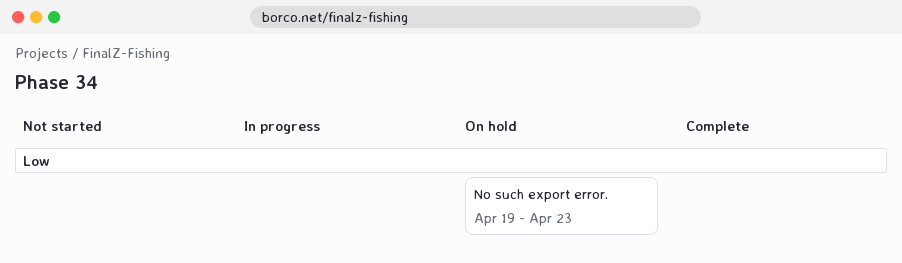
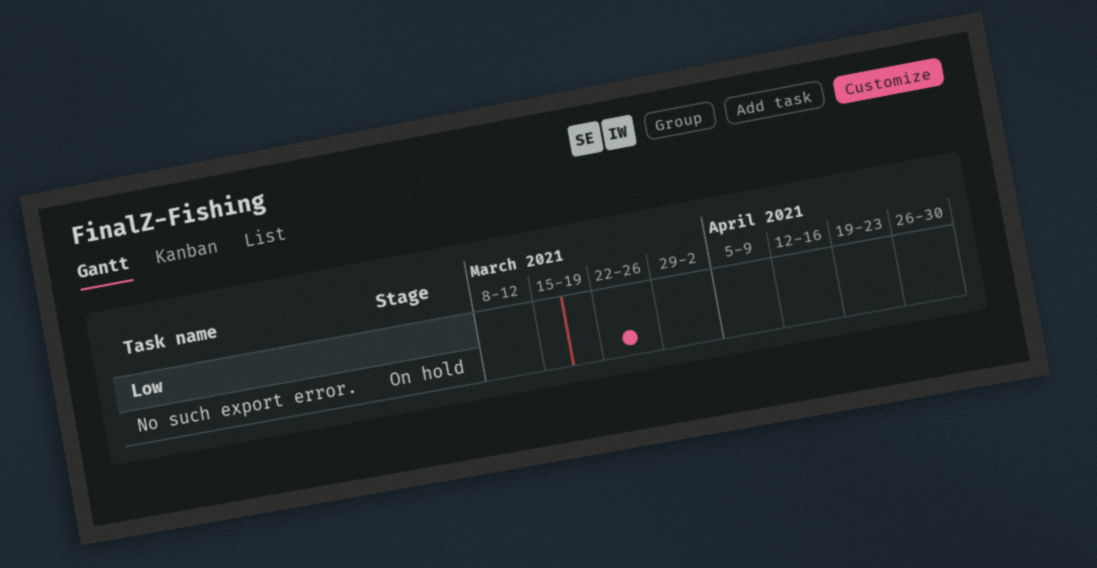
No such export error., start: Apr 19 -> Mar 22
No such export error., due: Apr 23 -> Mar 26

